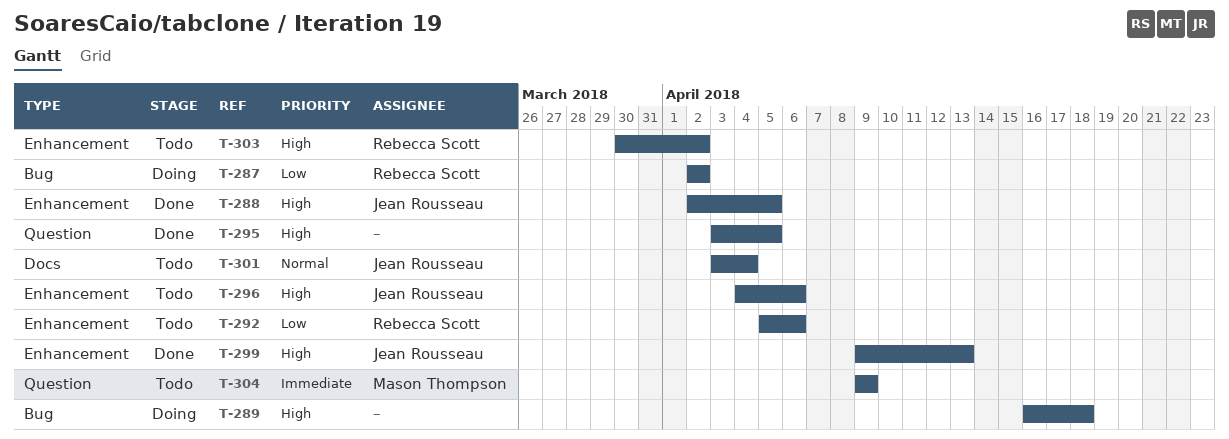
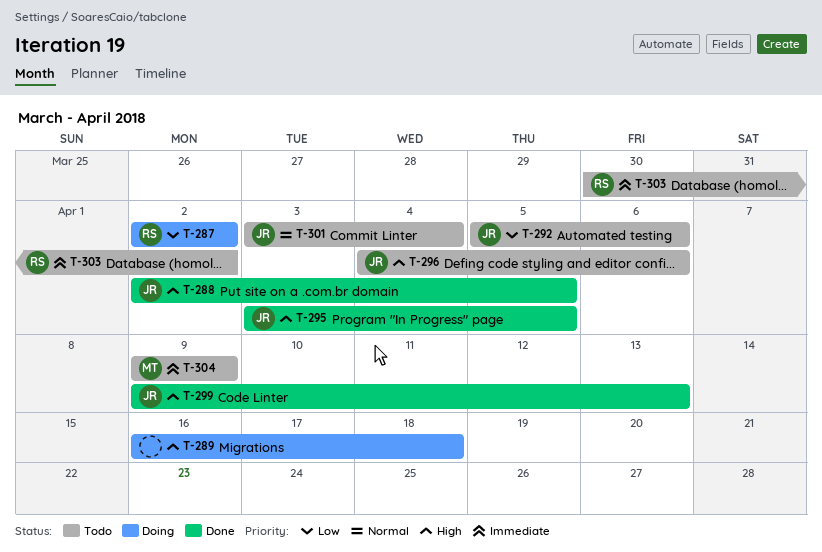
T-292, owner: Rebecca Scott -> Jean Rousseau
T-295, owner: none -> Jean Rousseau
T-303, priority: High -> Immediate

